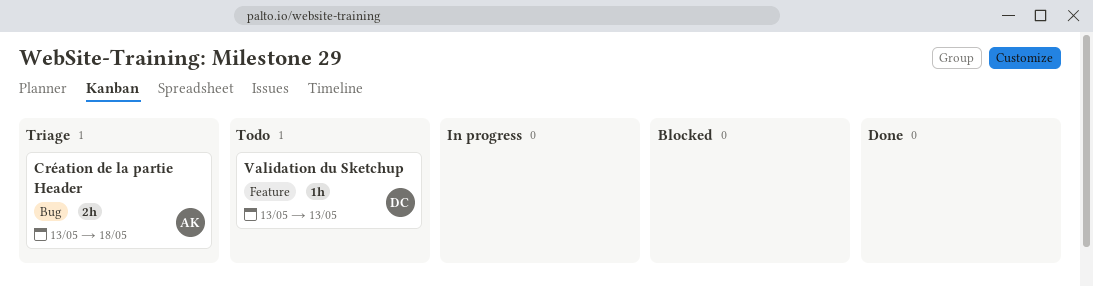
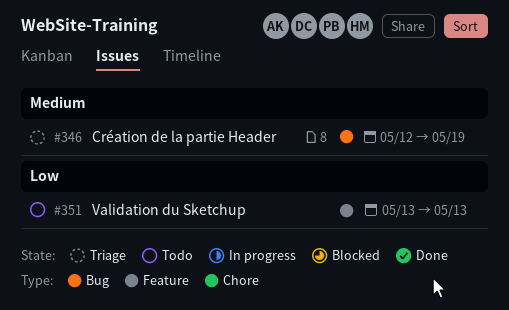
Création de la partie Header, start: May 13 -> May 12
Création de la partie Header, due: May 18 -> May 19

